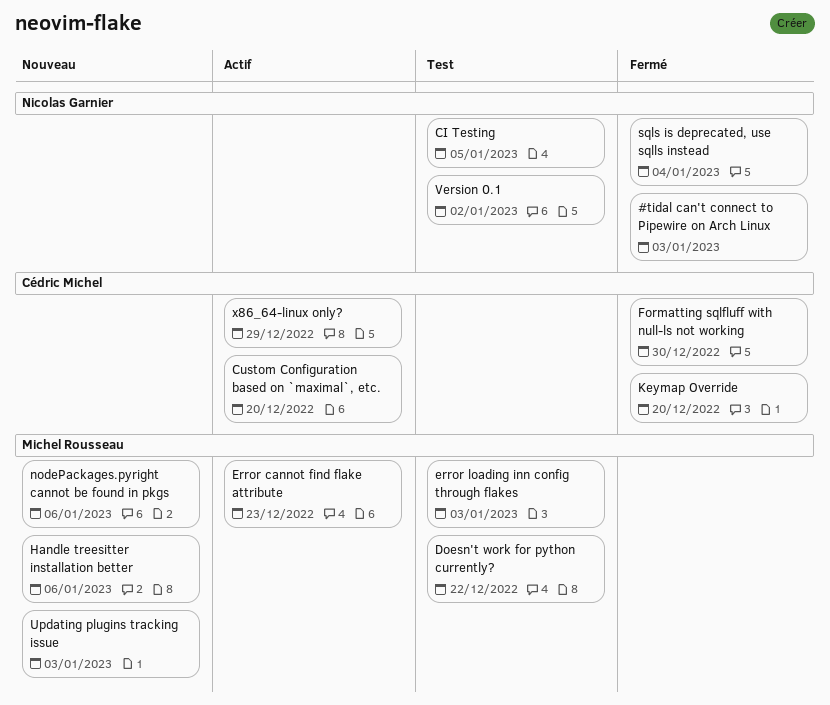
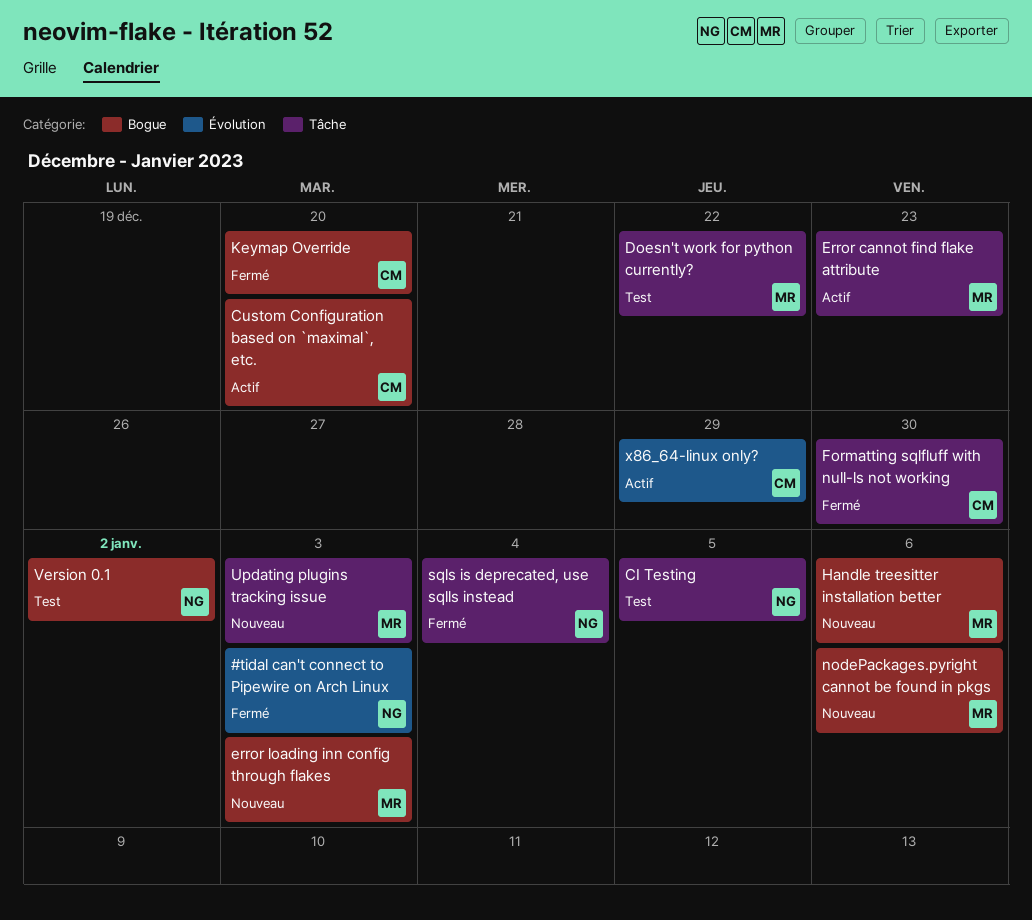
error loading inn config through flakes, status: Test -> Nouveau

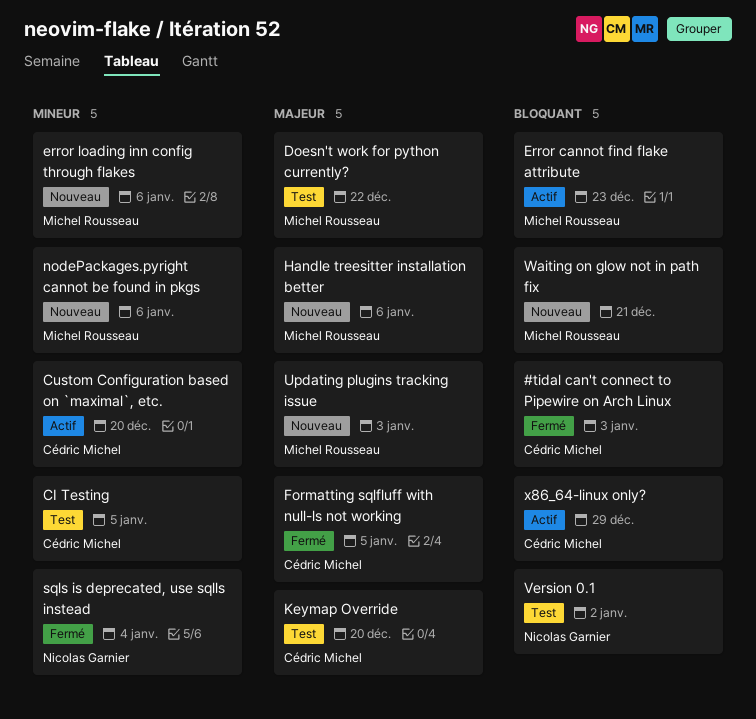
#tidal can't connect to Pipewire on Arch Linux, owner: Nicolas Garnier -> Cédric Michel
CI Testing, owner: Nicolas Garnier -> Cédric Michel
error loading inn config through flakes, due: Jan 3 -> Jan 6
Formatting sqlfluff with null-ls not working, due: Dec 30 -> Jan 5
Keymap Override, status: Fermé -> Test
Waiting on glow not in path fix: none -> present

